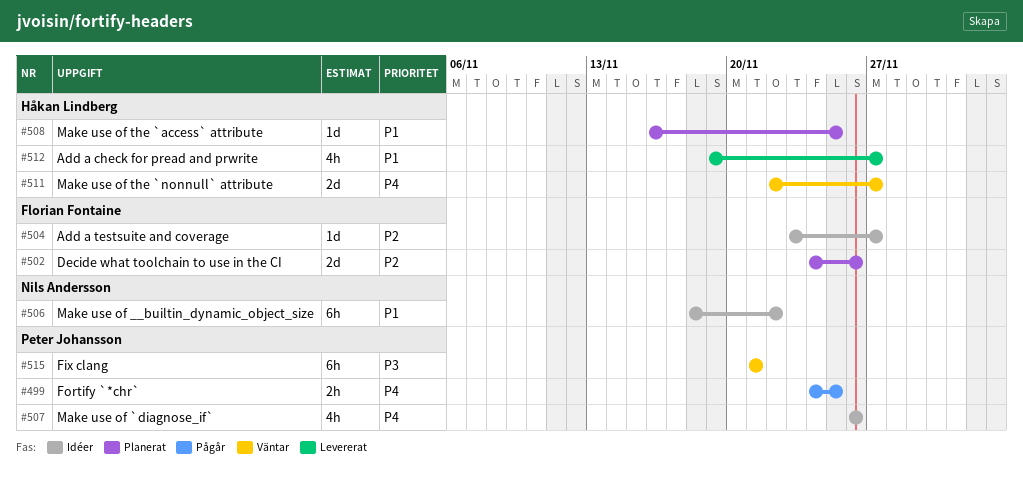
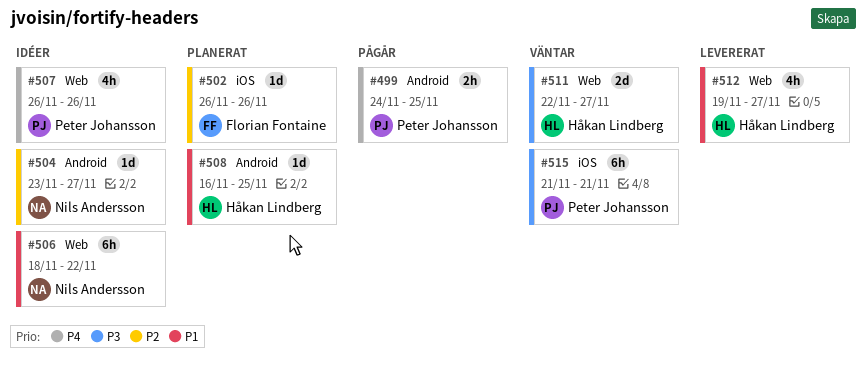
#502, estimate: 2d -> 1d
#502, start: Nov 24 -> Nov 26
#504, owner: Florian Fontaine -> Nils Andersson
#511, priority: P4 -> P3

